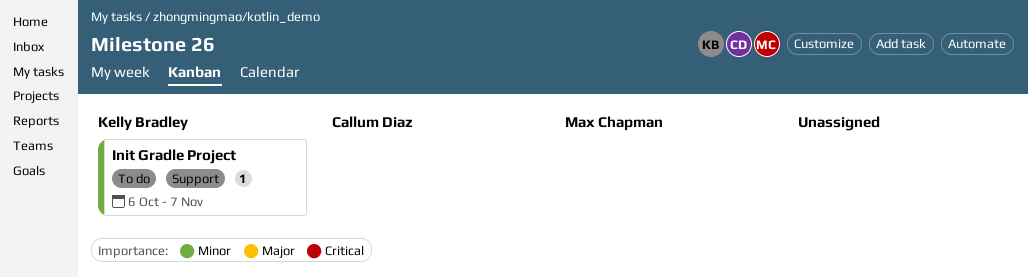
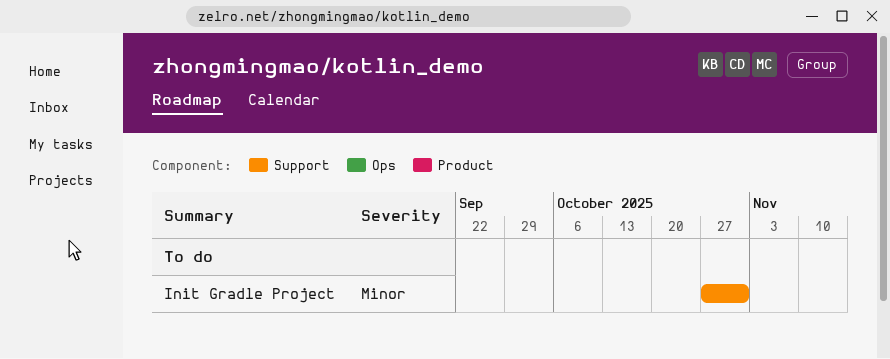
Init Gradle Project, start: Oct 6 -> Oct 27
Init Gradle Project, due: Nov 7 -> Oct 31

